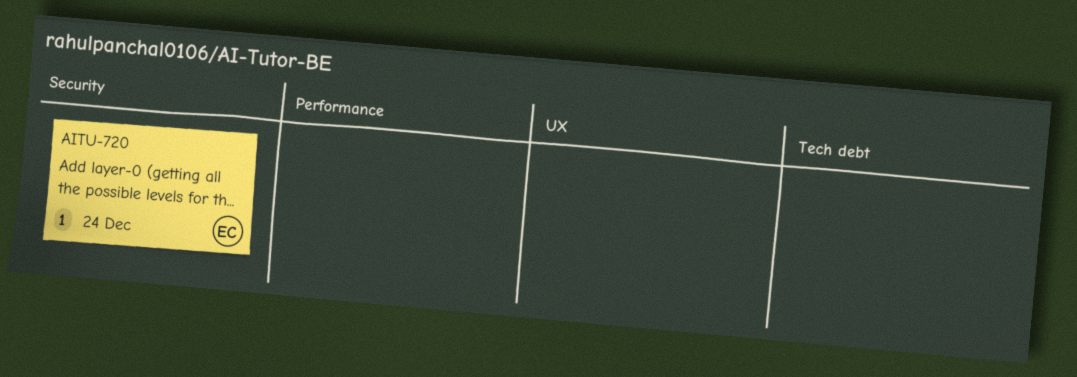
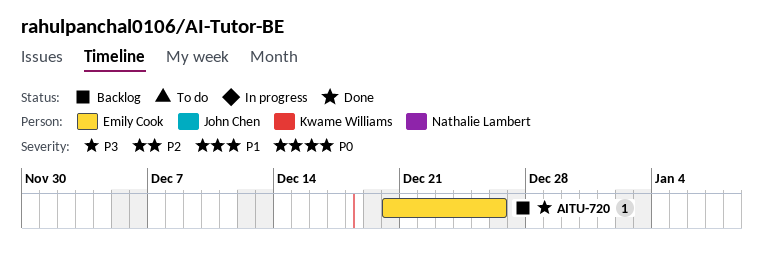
AITU-720, due: Dec 24 -> Dec 26

